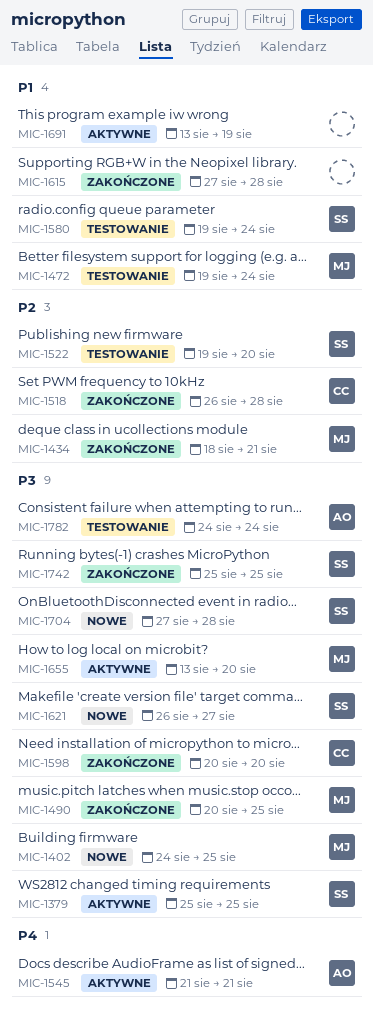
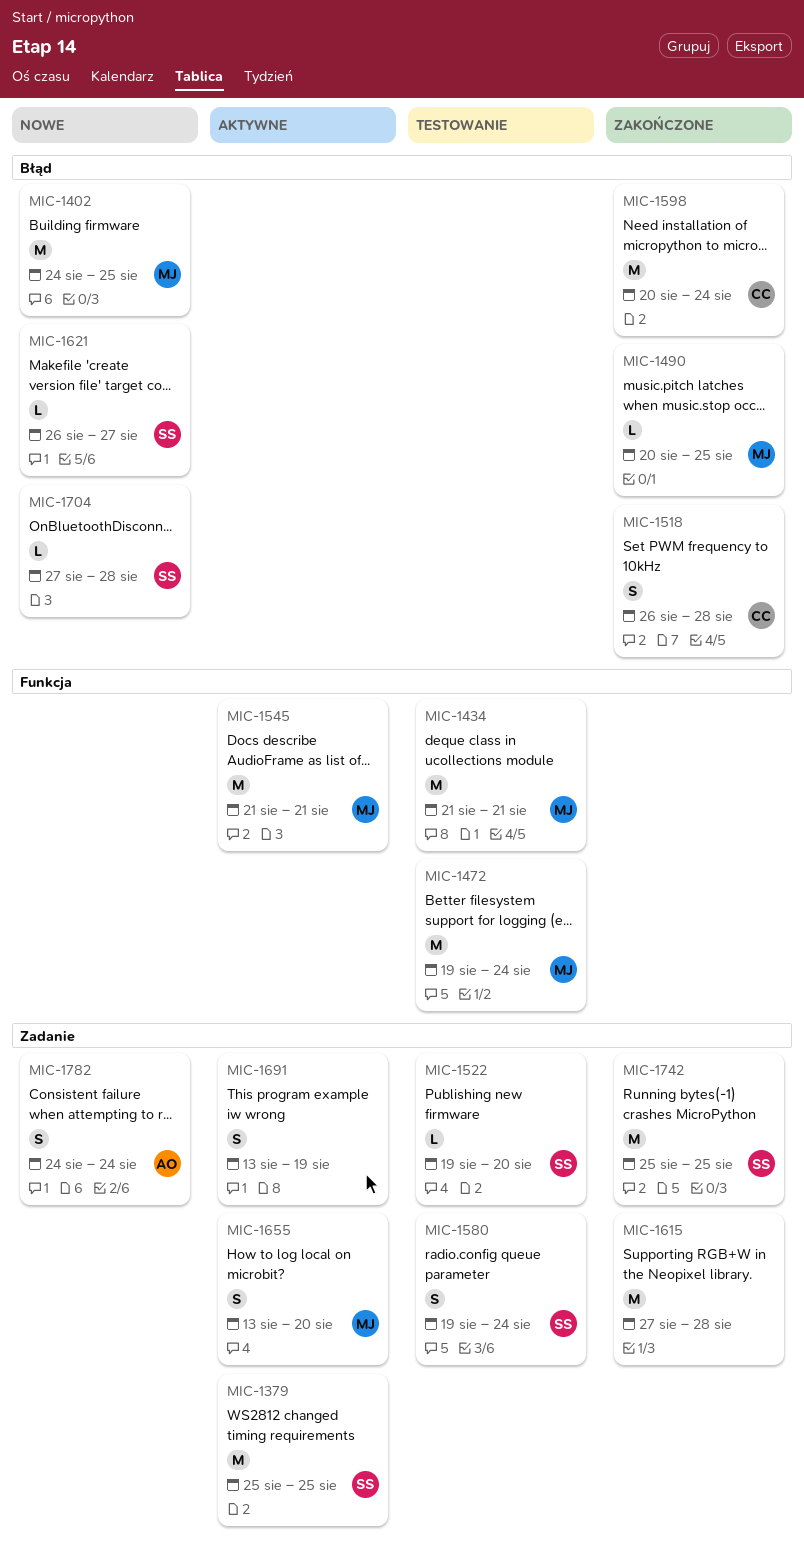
MIC-1434, status: Zakończone -> Testowanie
MIC-1434, start: Aug 18 -> Aug 21
MIC-1545, owner: AO -> MJ
MIC-1598, due: Aug 20 -> Aug 24
MIC-1782, status: Testowanie -> Nowe

